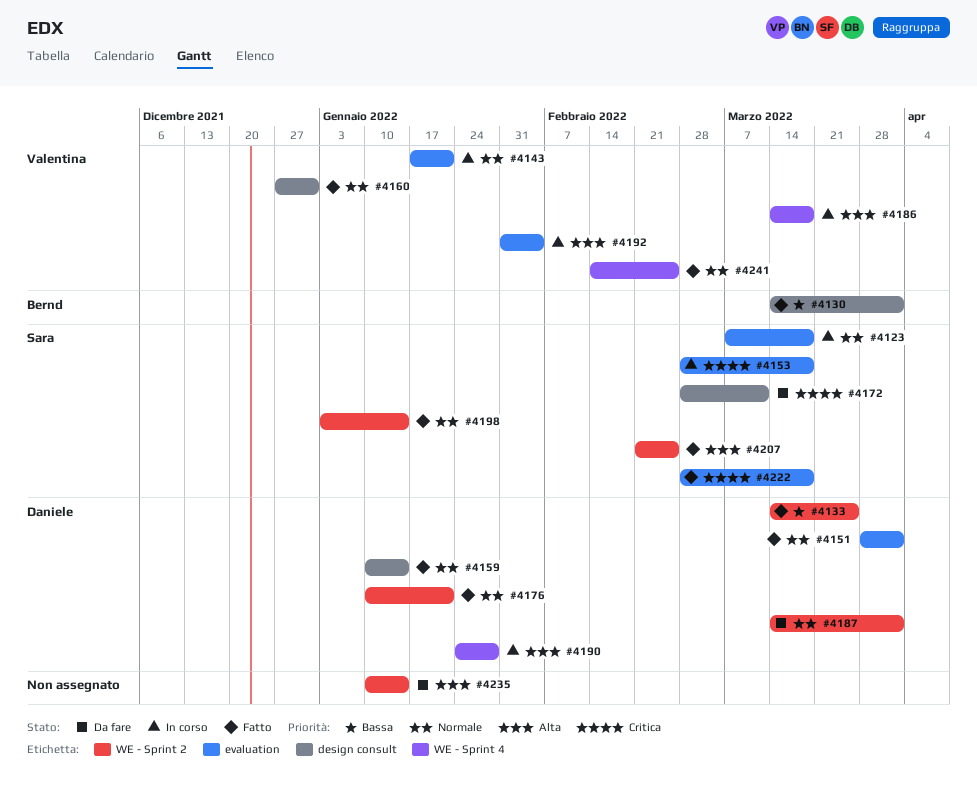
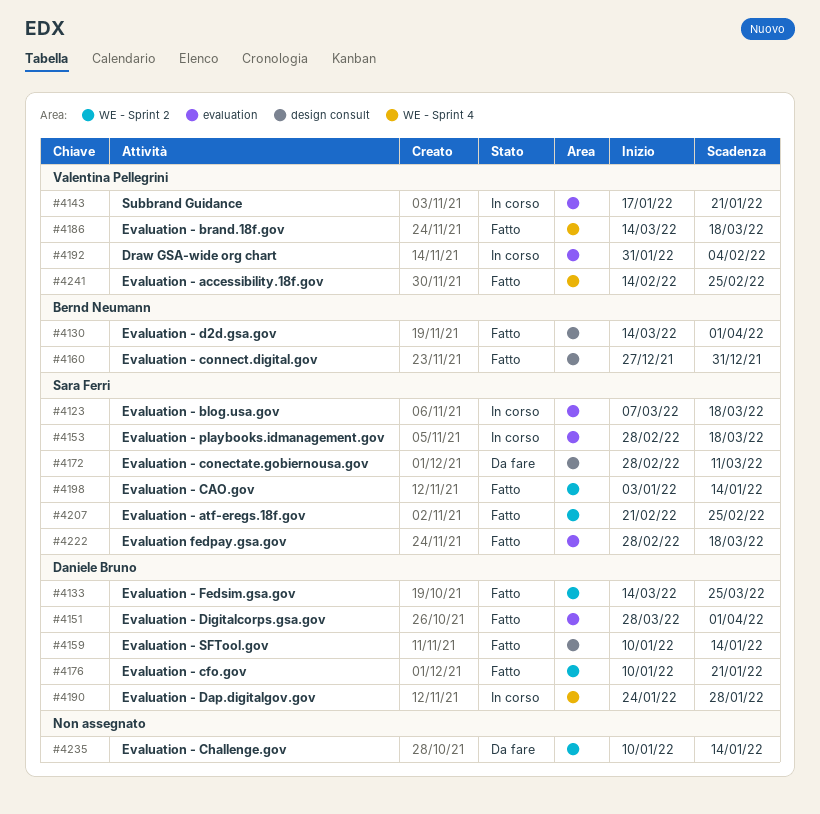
#4160, owner: Valentina Pellegrini -> Bernd Neumann
#4186, status: In corso -> Fatto
#4187: present -> none

